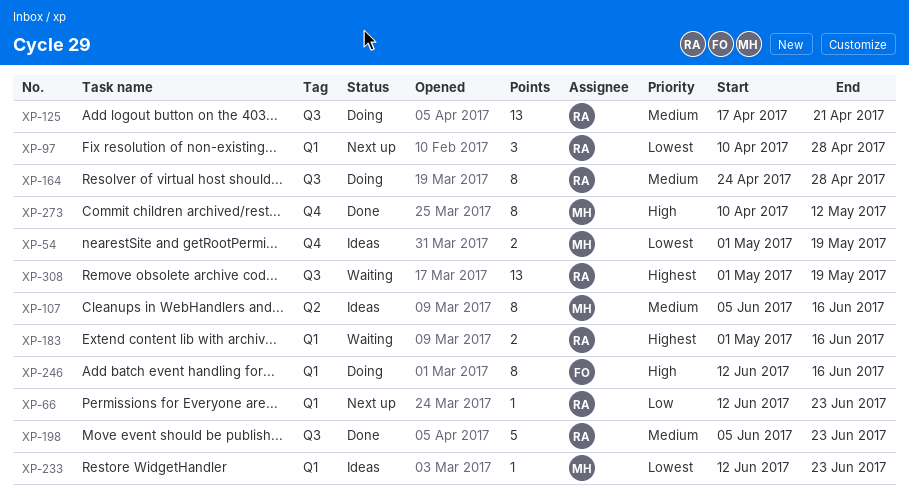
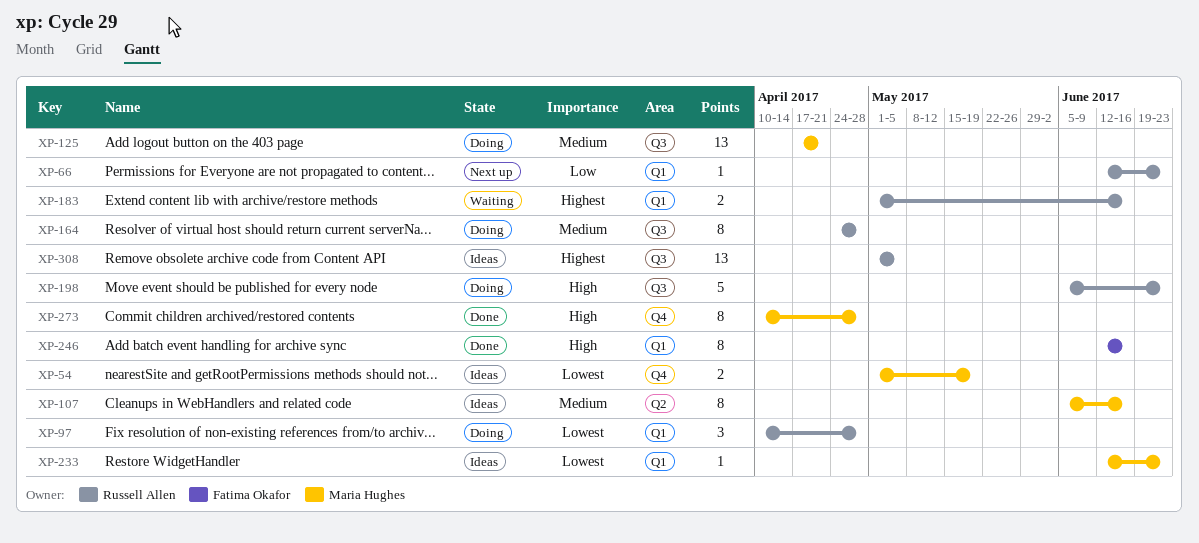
XP-97, status: Next up -> Doing
XP-125, owner: Russell Allen -> Maria Hughes
XP-198, status: Done -> Doing
XP-198, priority: Medium -> High
XP-246, status: Doing -> Done
XP-273, due: May 12 -> Apr 28
XP-308, status: Waiting -> Ideas
XP-308, due: May 19 -> May 5

